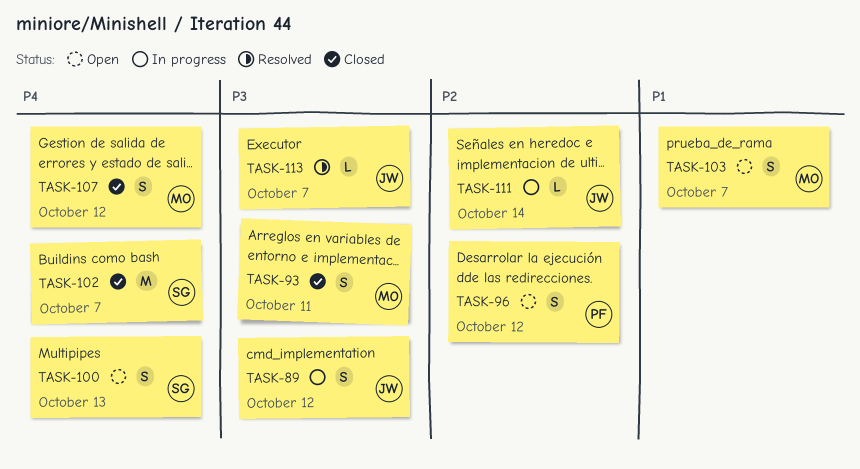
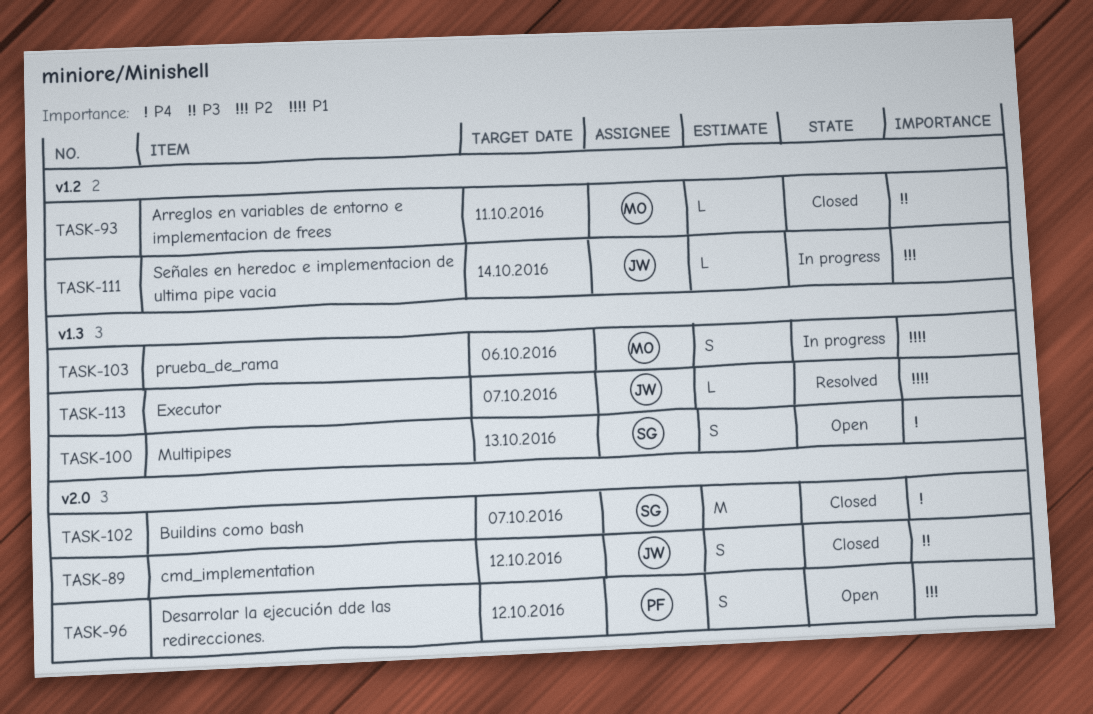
TASK-89, status: In progress -> Closed
TASK-93, estimate: S -> L
TASK-103, status: Open -> In progress
TASK-103, due: Oct 7 -> Oct 6
TASK-107: present -> none
TASK-113, priority: P3 -> P1

